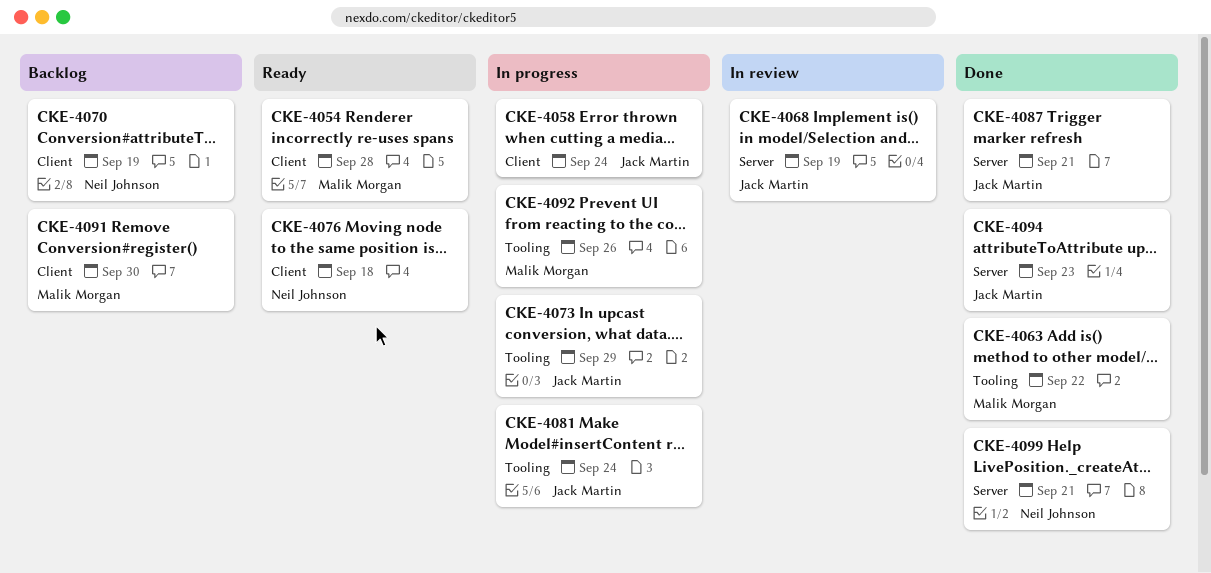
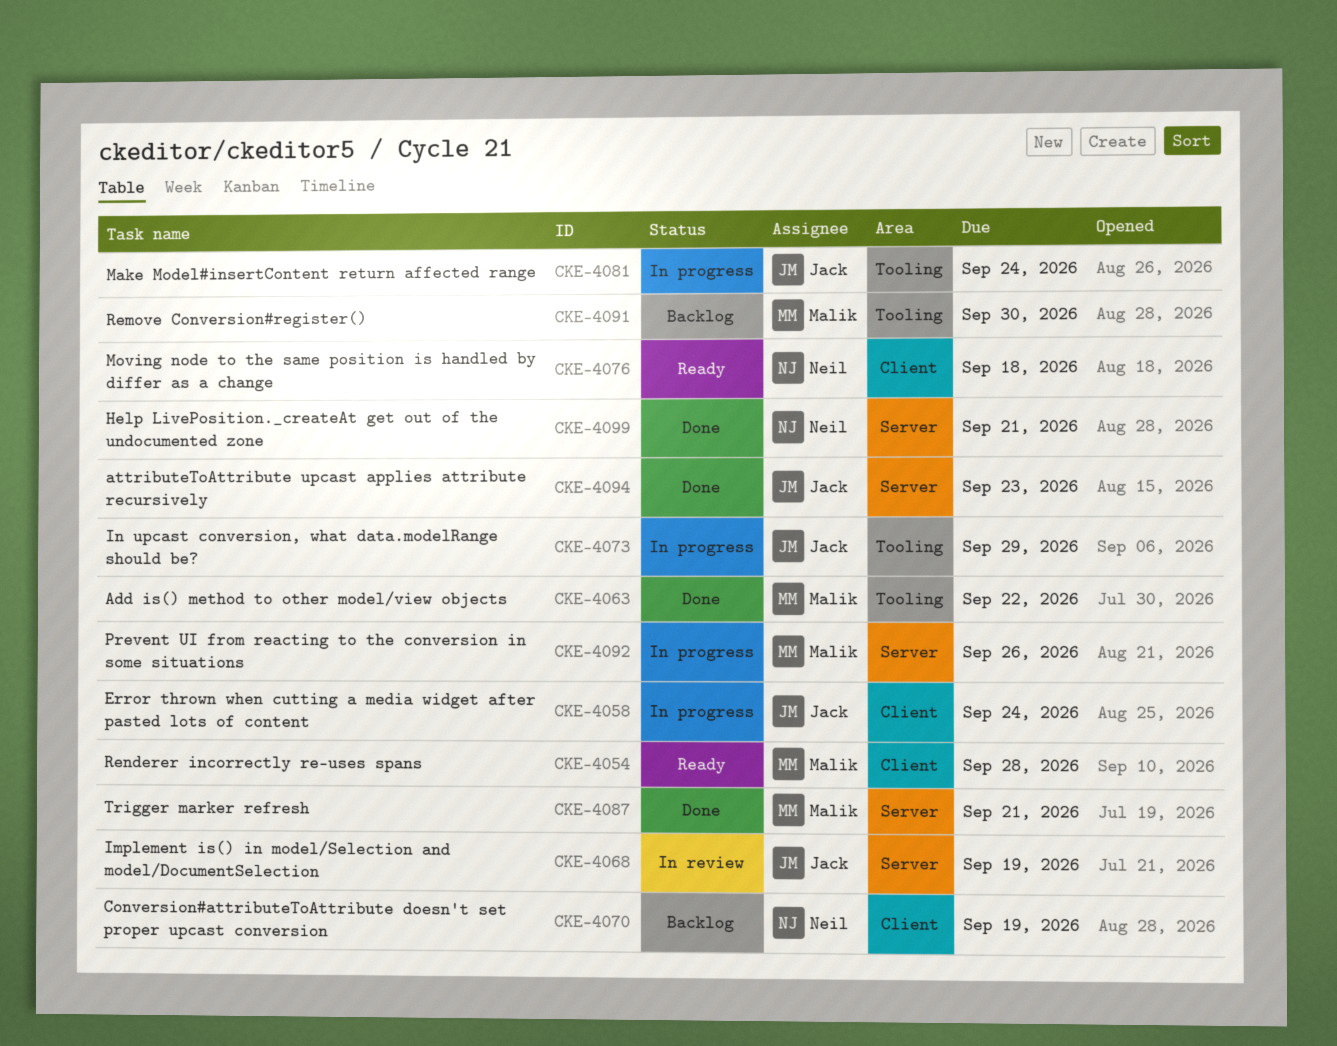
CKE-4087, owner: Jack Martin -> Malik Morgan
CKE-4091, label: Client -> Tooling
CKE-4092, label: Tooling -> Server

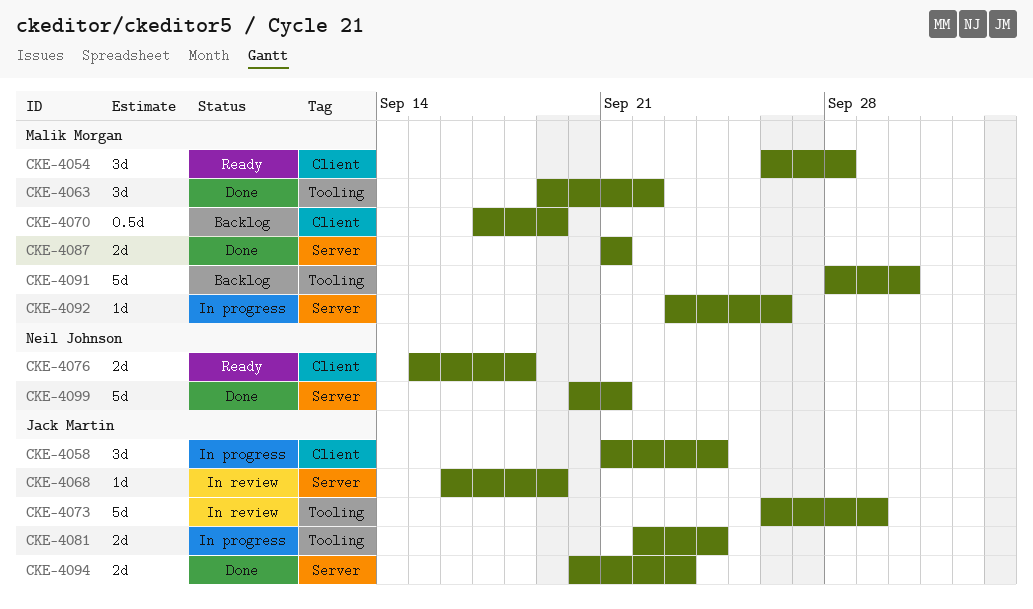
CKE-4070, owner: Neil Johnson -> Malik Morgan
CKE-4073, status: In progress -> In review

